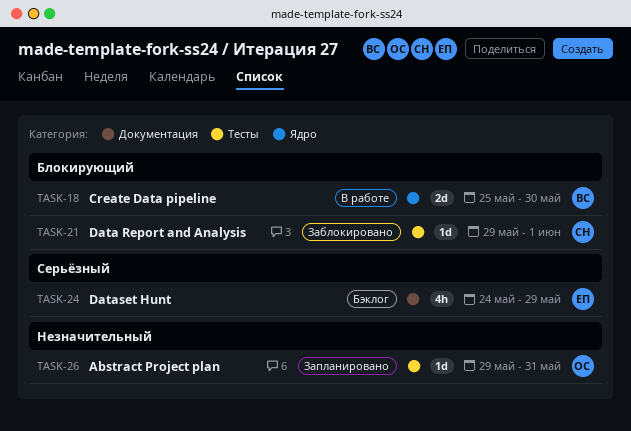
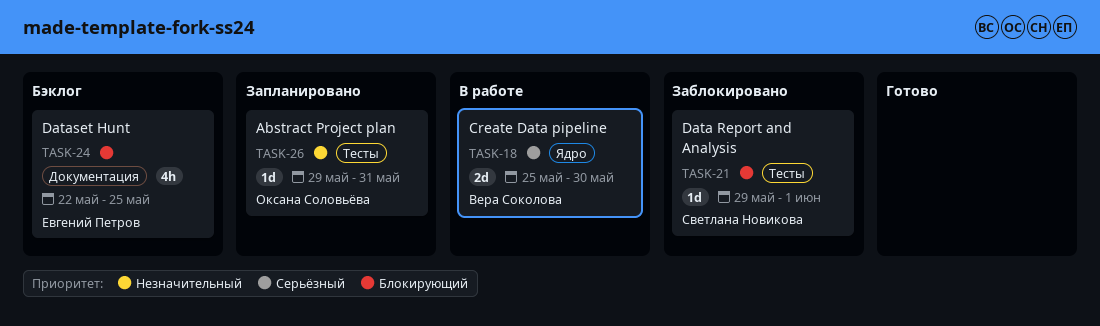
TASK-18, priority: Блокирующий -> Серьёзный
TASK-24, priority: Серьёзный -> Блокирующий
TASK-24, start: May 24 -> May 22
TASK-24, due: May 29 -> May 25

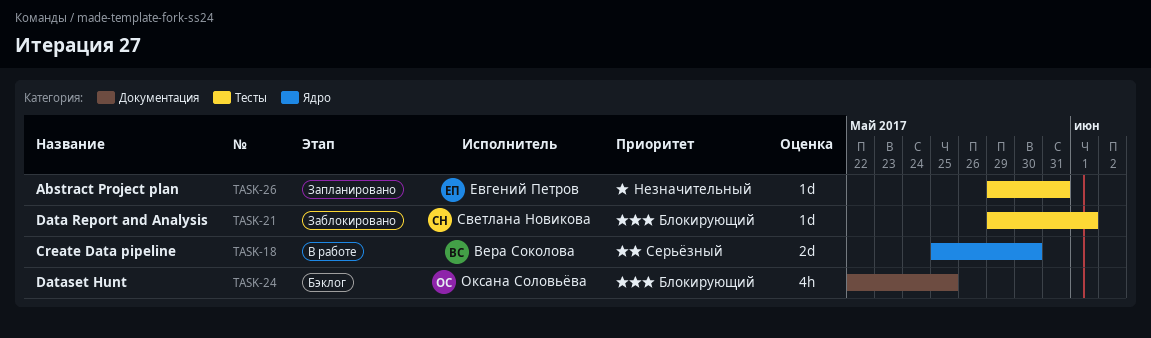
TASK-24, owner: Евгений Петров -> Оксана Соловьёва
TASK-26, owner: Оксана Соловьёва -> Евгений Петров

